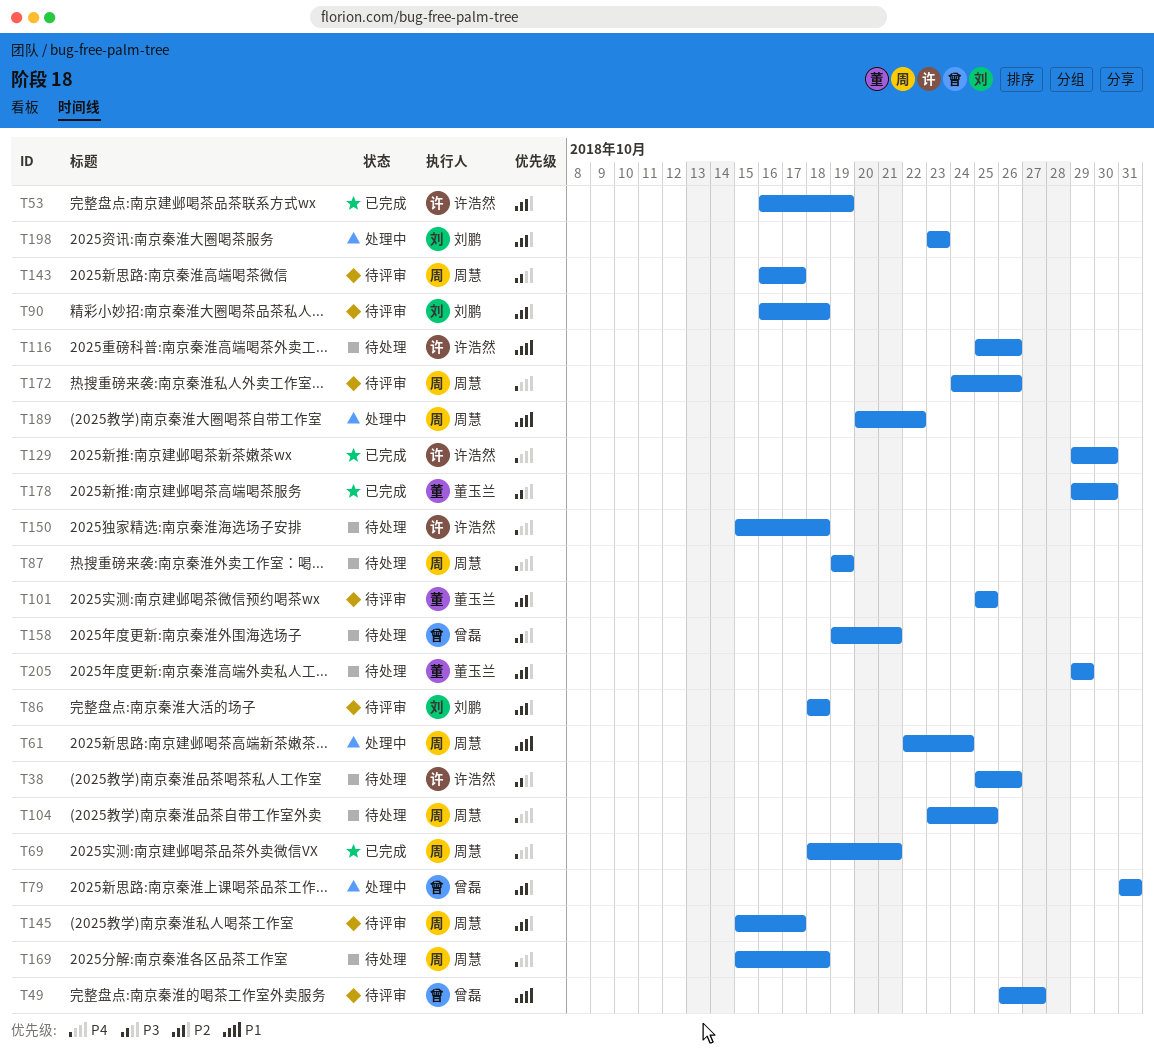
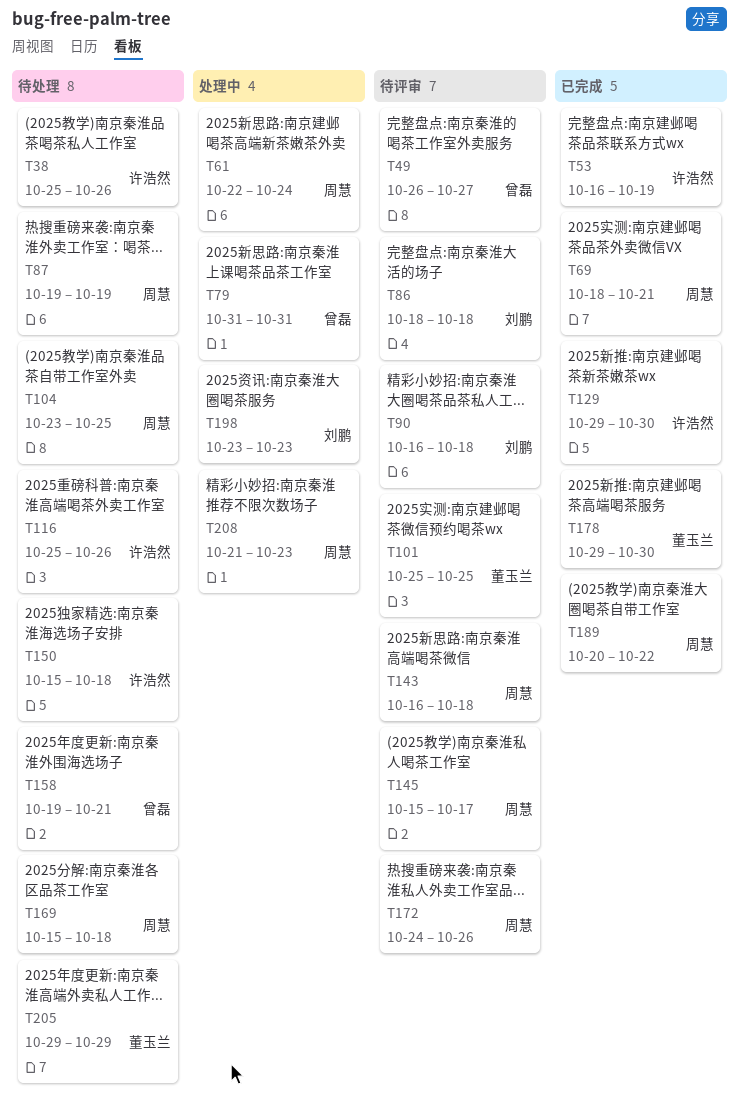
T143, due: Oct 17 -> Oct 18
T189, status: 处理中 -> 已完成
T208: none -> present

